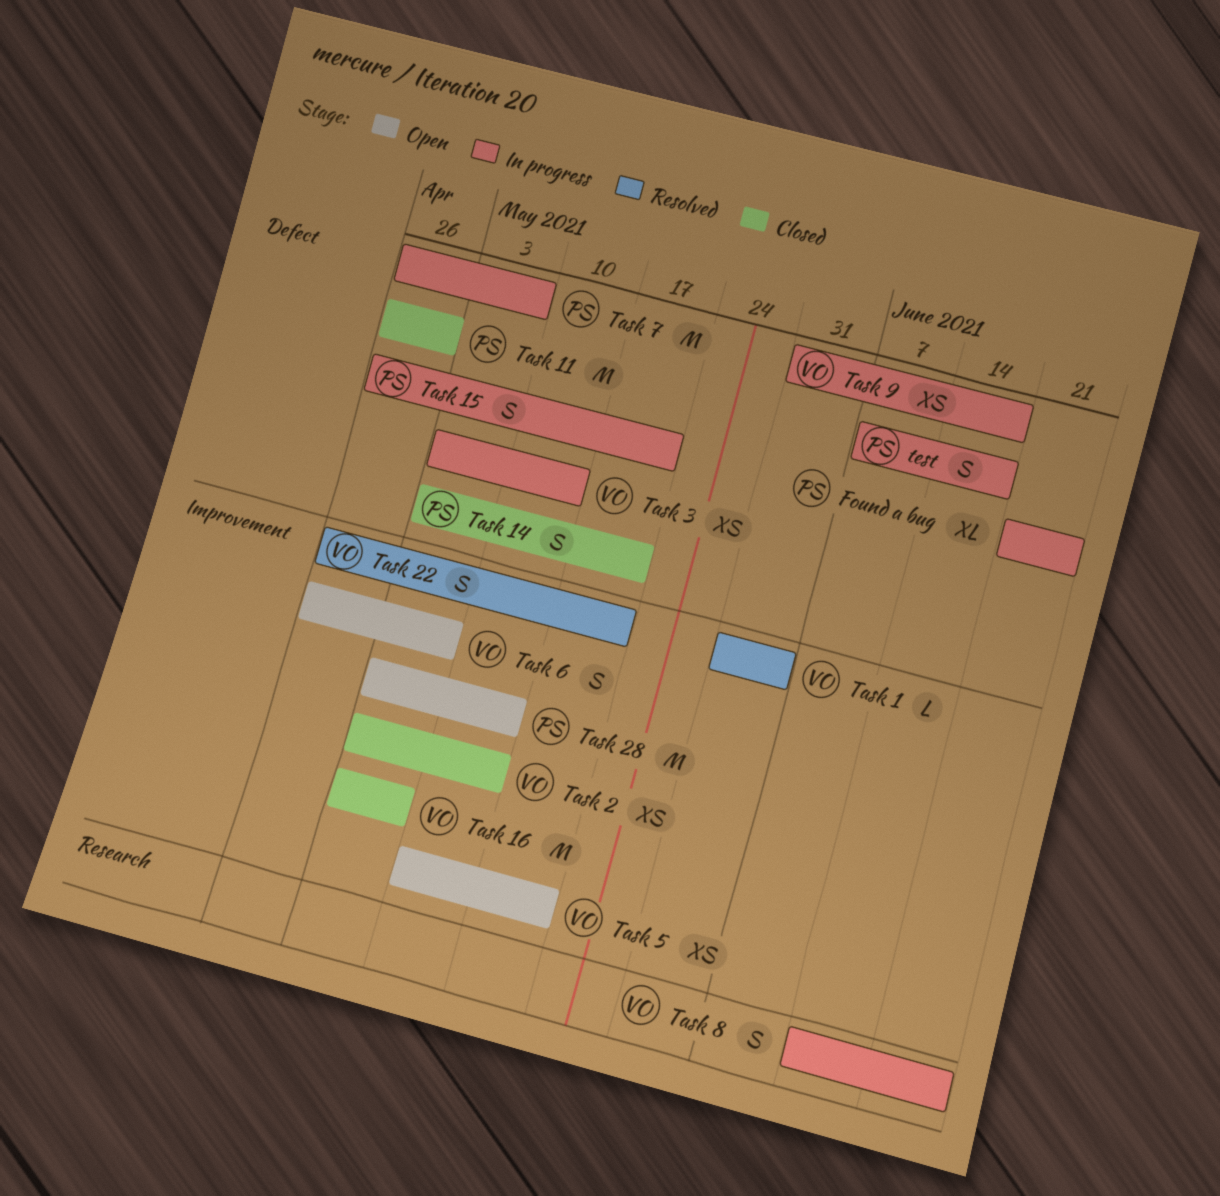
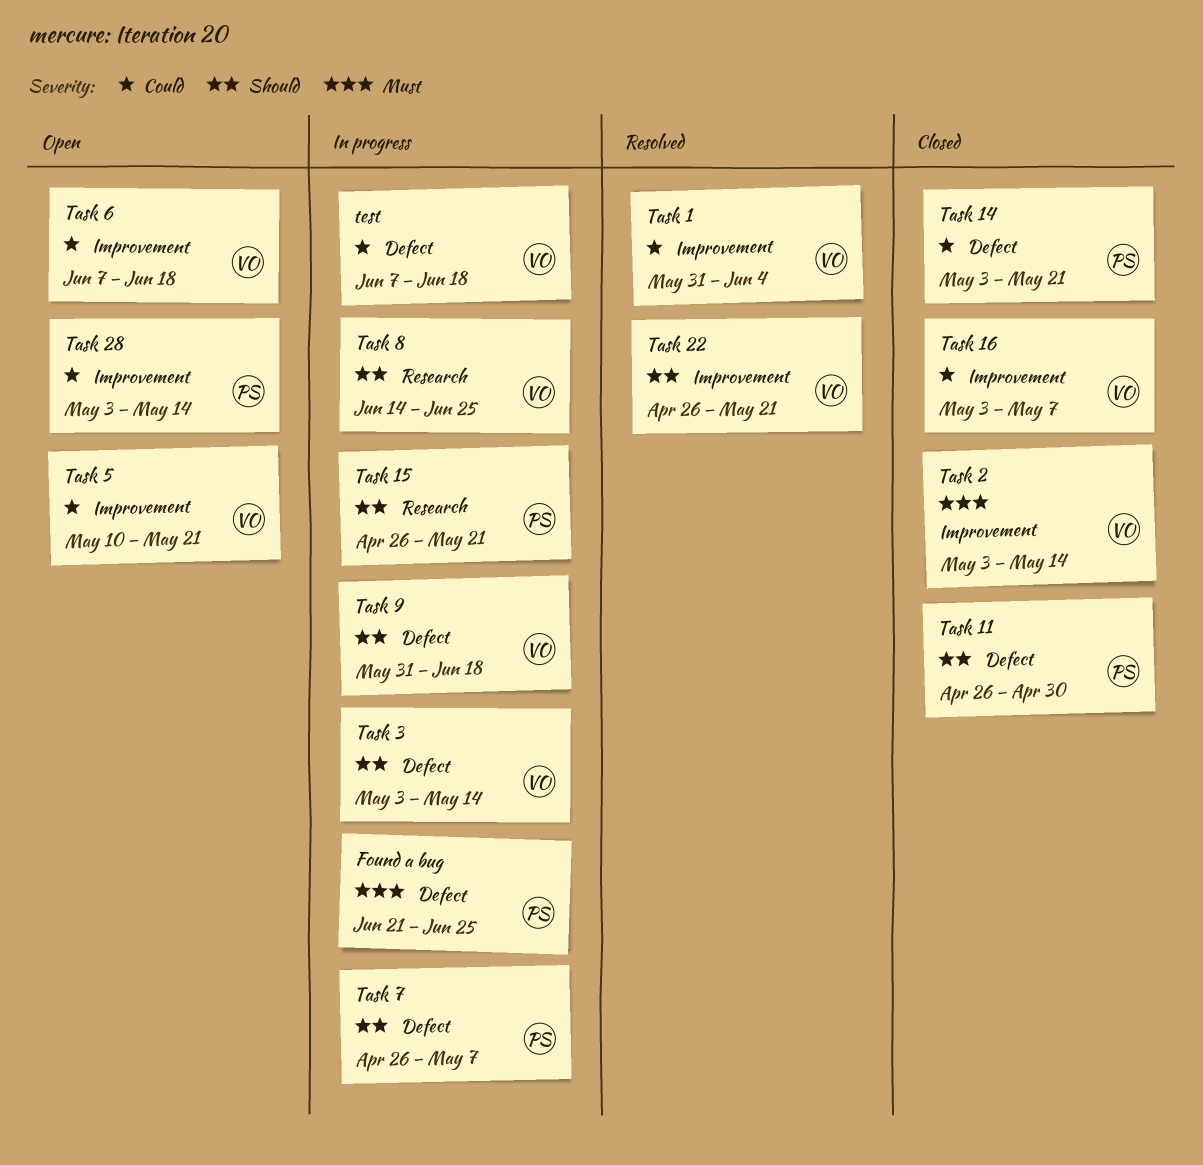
Task 15, label: Defect -> Research
Task 6, start: Apr 26 -> Jun 7
Task 6, due: May 7 -> Jun 18
test, owner: PS -> VO

